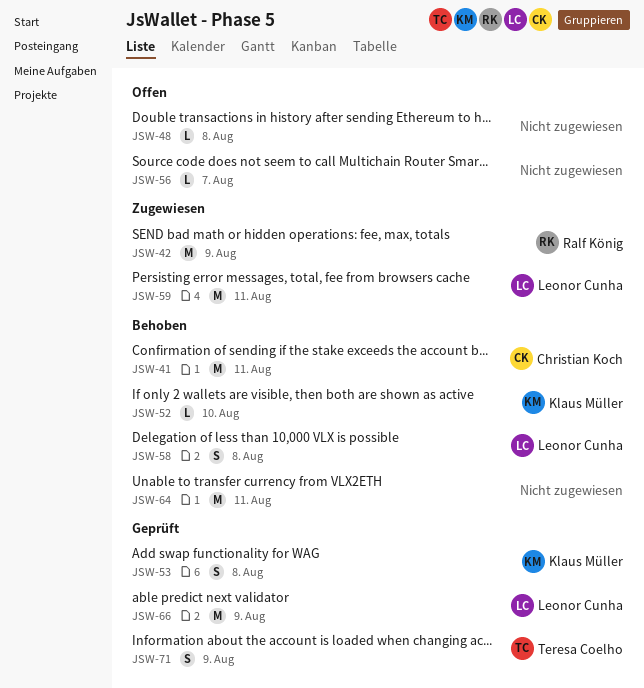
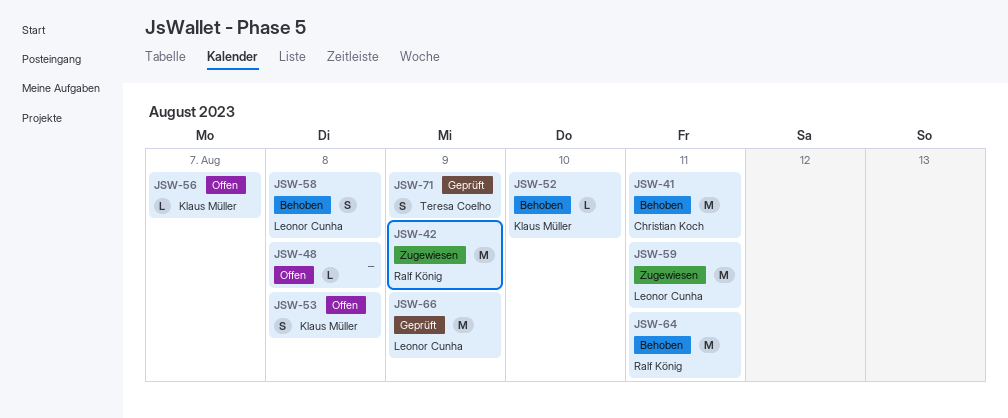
JSW-53, status: Geprüft -> Offen
JSW-56, owner: none -> Klaus Müller
JSW-64, owner: none -> Ralf König

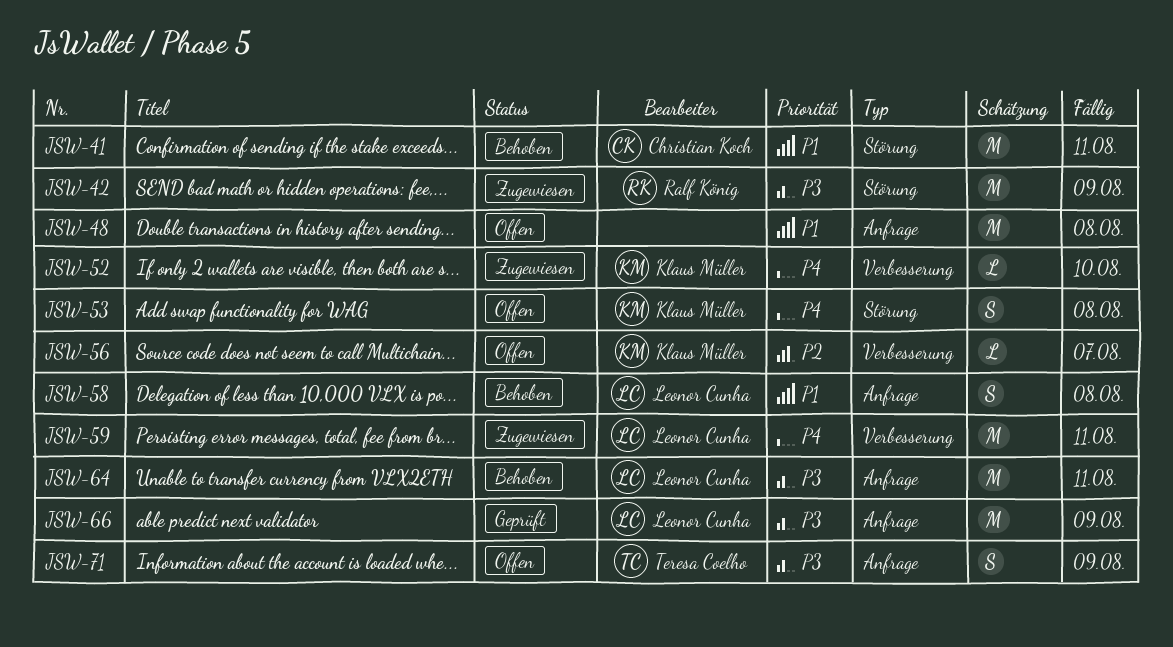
JSW-48, estimate: L -> M
JSW-52, status: Behoben -> Zugewiesen
JSW-64, owner: Ralf König -> Leonor Cunha
JSW-71, status: Geprüft -> Offen

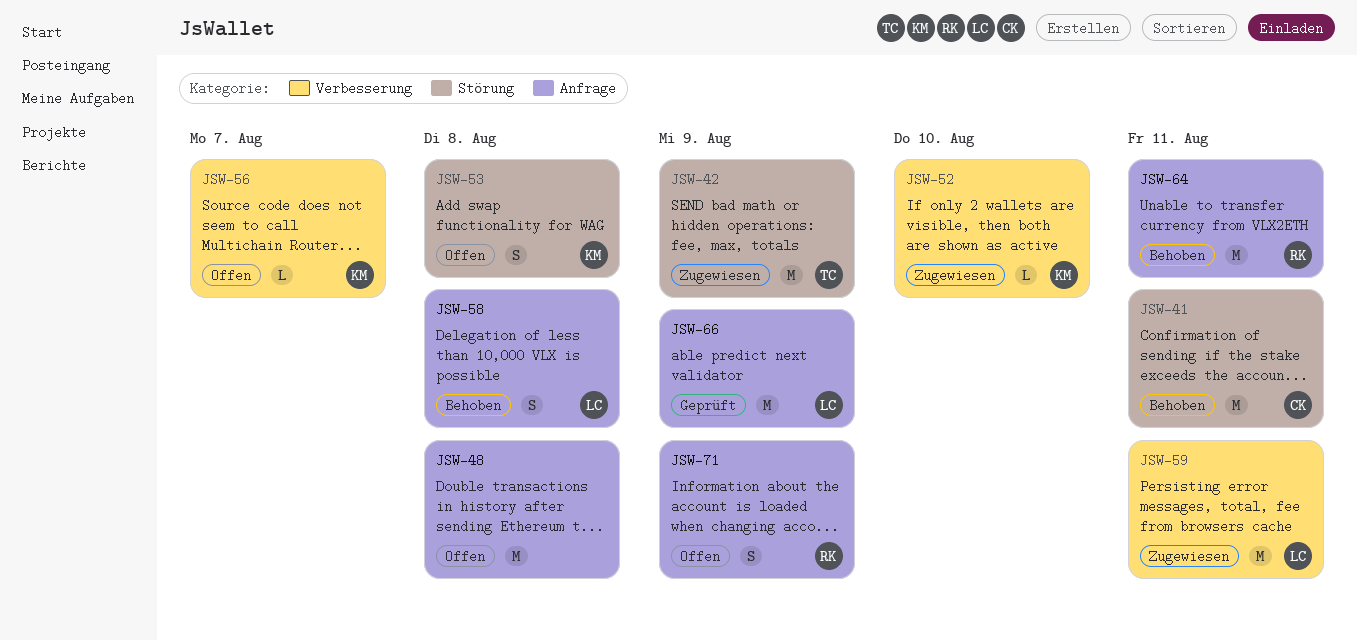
JSW-42, owner: Ralf König -> Teresa Coelho
JSW-64, owner: Leonor Cunha -> Ralf König
JSW-71, owner: Teresa Coelho -> Ralf König

